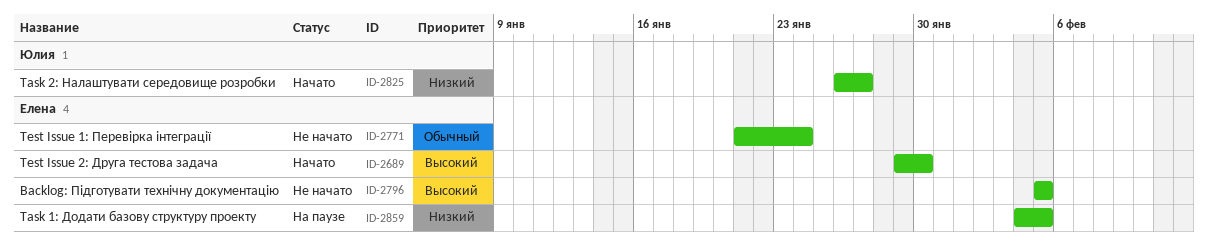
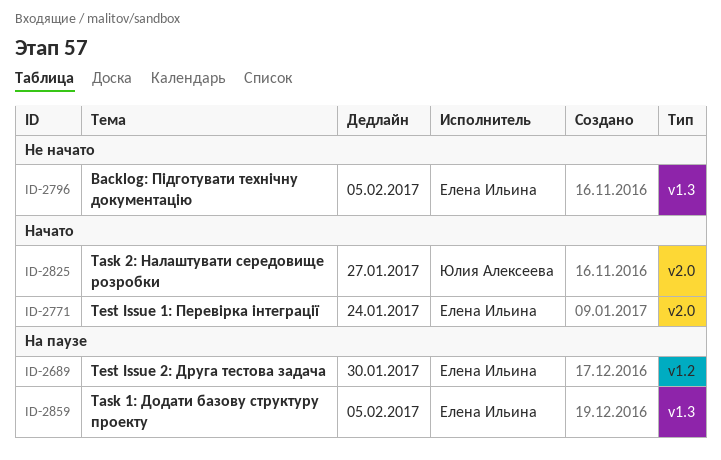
ID-2689, status: Начато -> На паузе
ID-2771, status: Не начато -> Начато

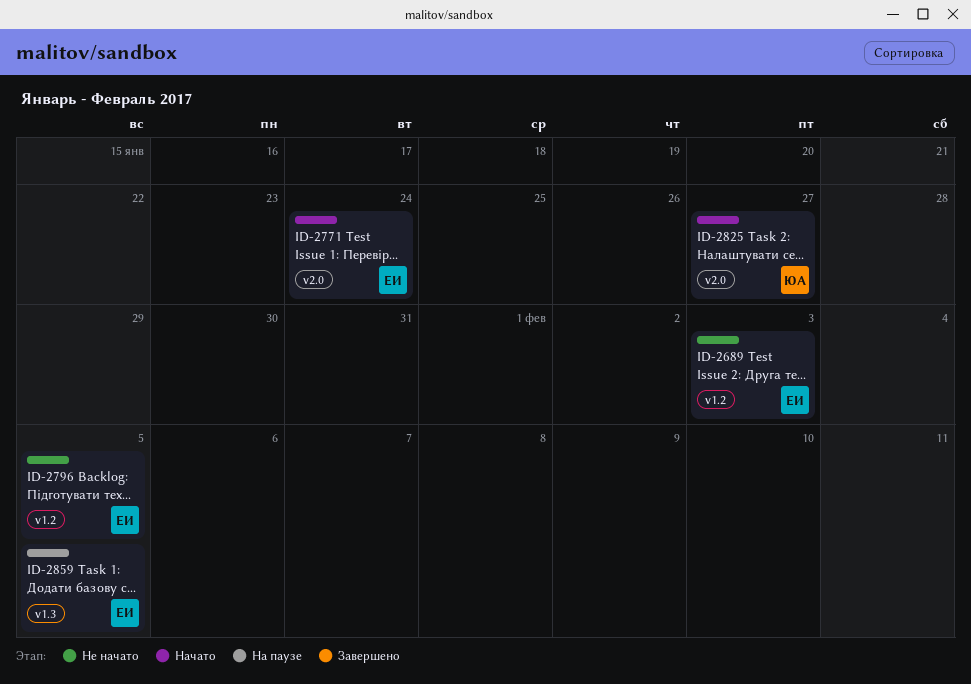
ID-2689, status: На паузе -> Не начато
ID-2689, due: Jan 30 -> Feb 3
ID-2796, label: v1.3 -> v1.2

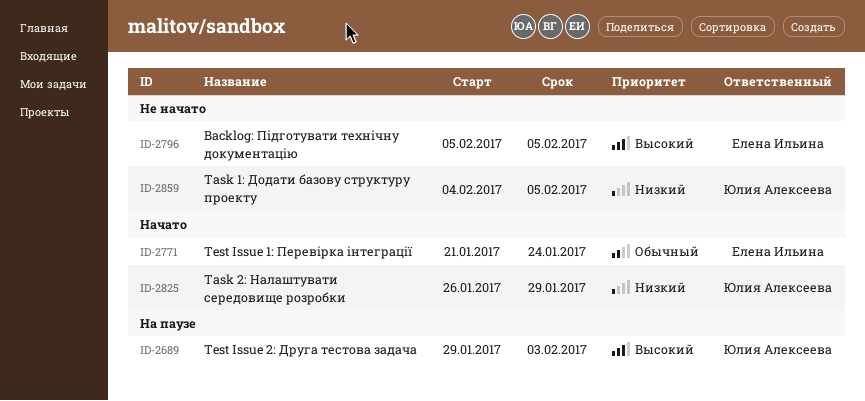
ID-2689, status: Не начато -> На паузе
ID-2689, owner: Елена Ильина -> Юлия Алексеева
ID-2825, due: Jan 27 -> Jan 29
ID-2859, status: На паузе -> Не начато
ID-2859, owner: Елена Ильина -> Юлия Алексеева

